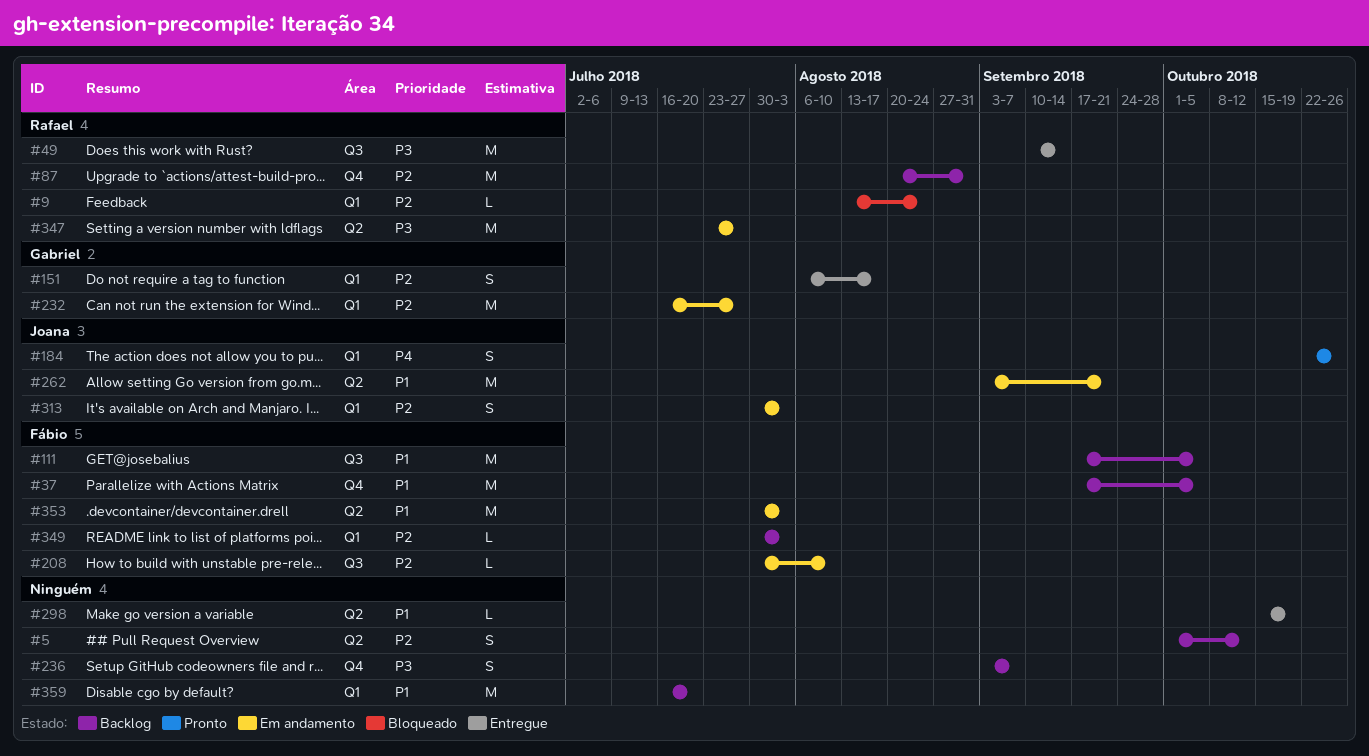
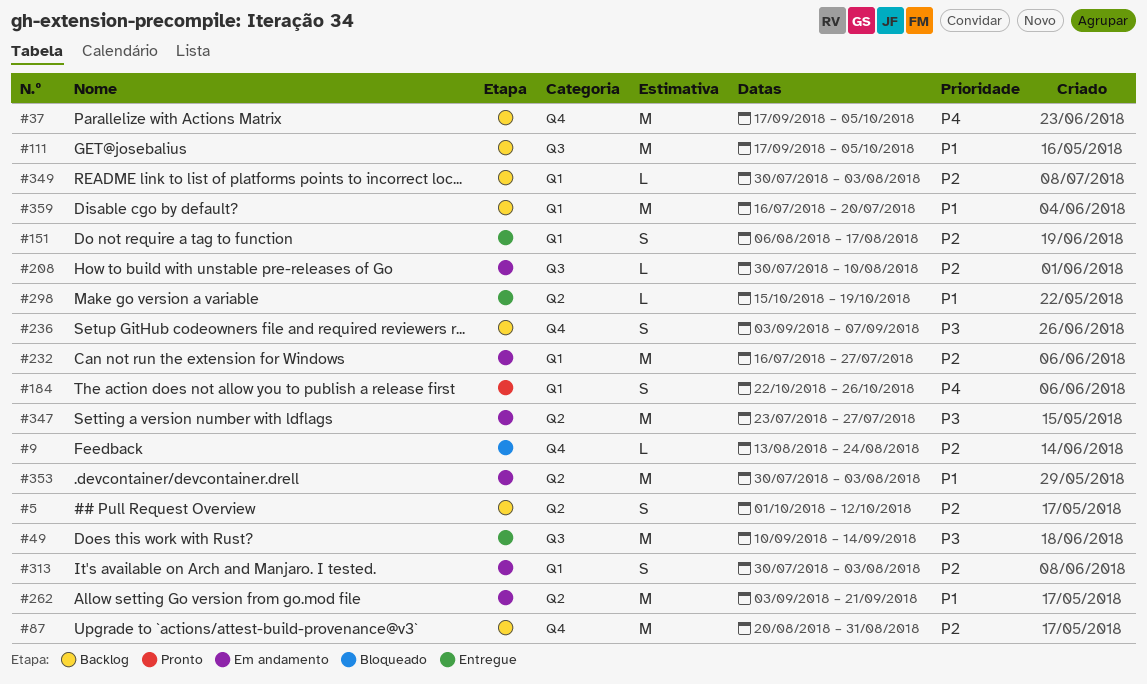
#9, label: Q1 -> Q4
#37, priority: P1 -> P4

